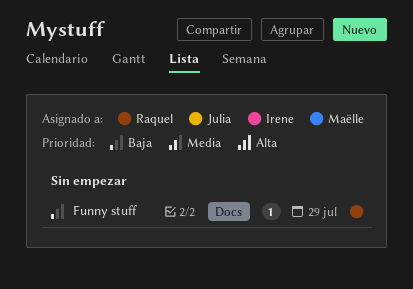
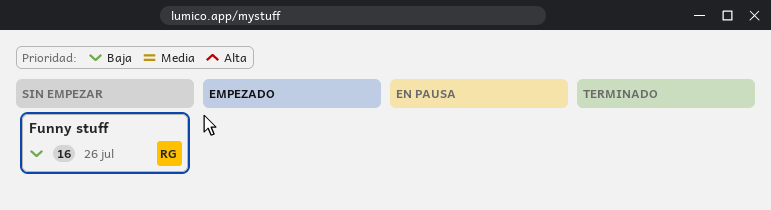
Funny stuff, estimate: 1 -> 16
Funny stuff, due: Jul 29 -> Jul 26

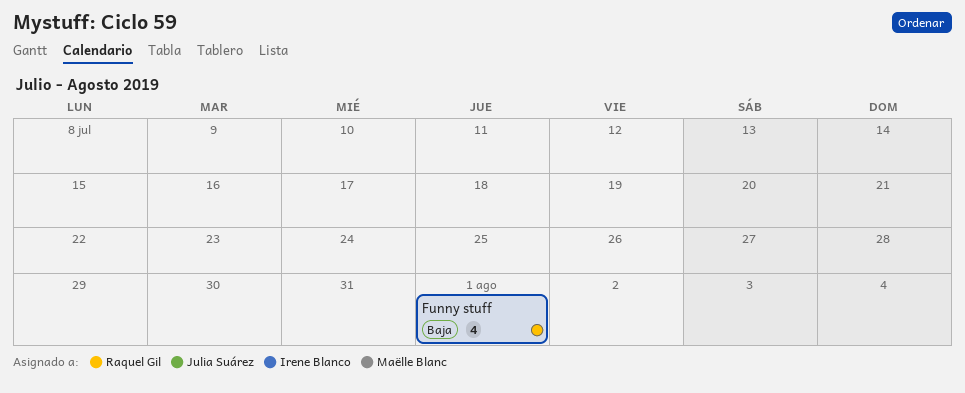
Funny stuff, estimate: 16 -> 4
Funny stuff, due: Jul 26 -> Aug 1

